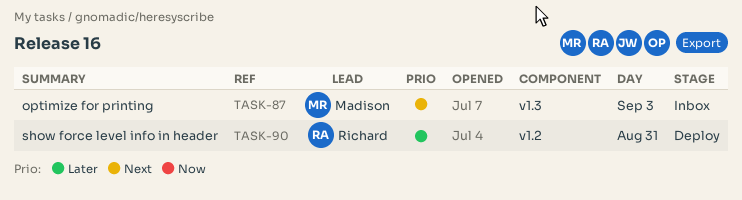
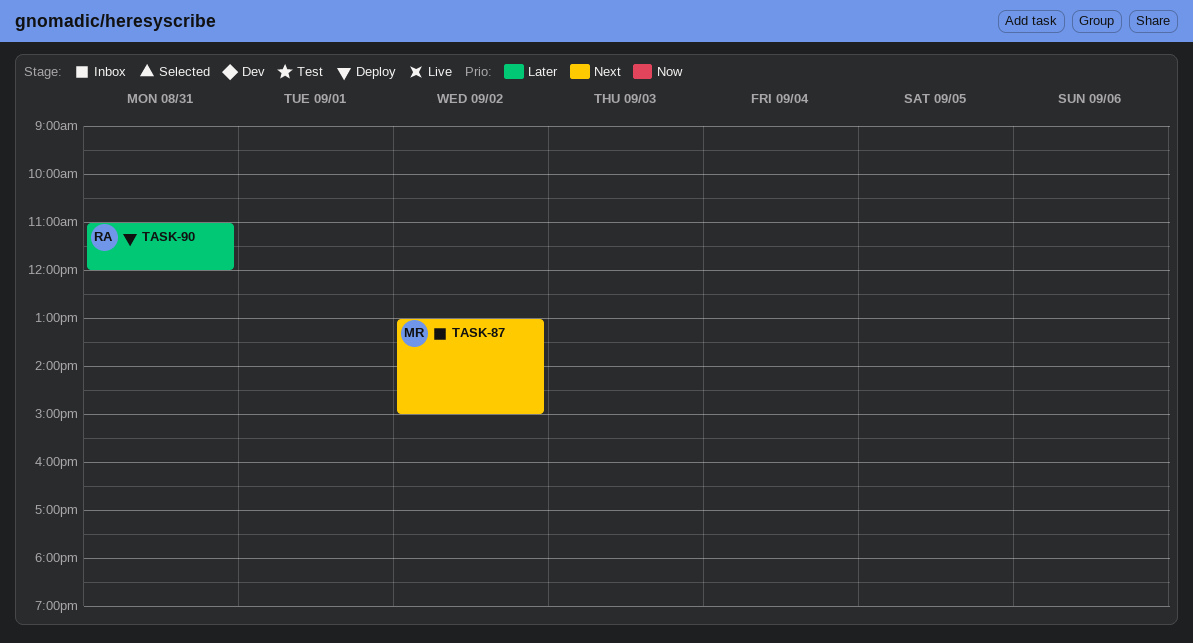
TASK-87, day: Sep 3 -> Sep 2

